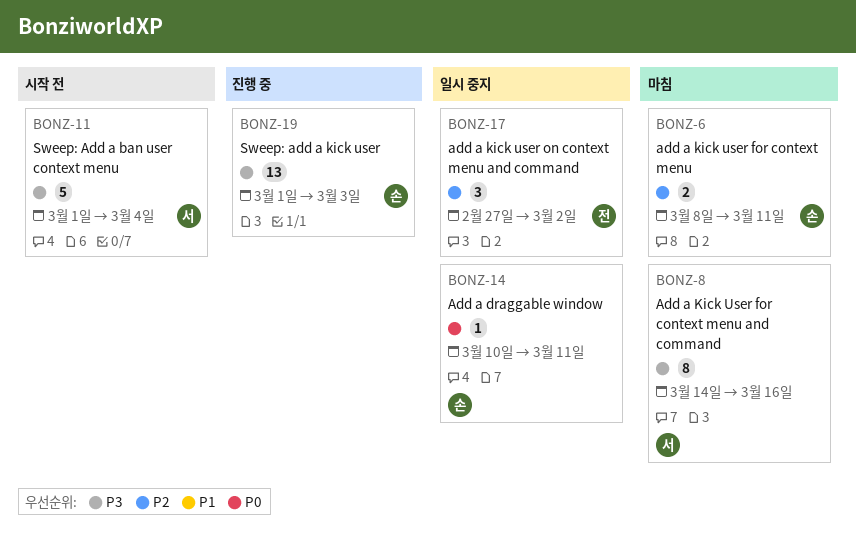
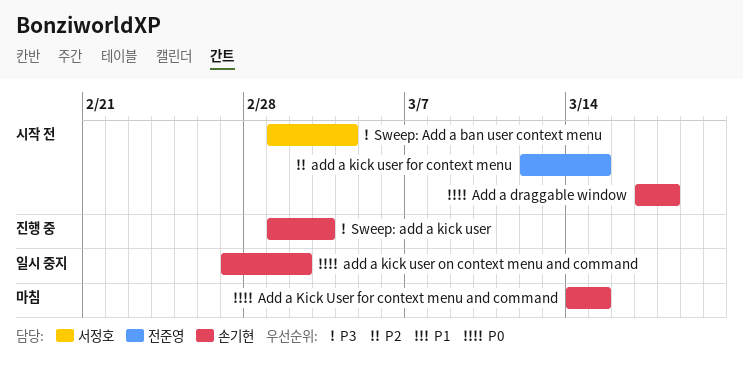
Add a draggable window, status: 일시 중지 -> 시작 전
Add a draggable window, start: Mar 10 -> Mar 17
Add a draggable window, due: Mar 11 -> Mar 18
add a kick user for context menu, status: 마침 -> 시작 전
add a kick user for context menu, owner: 손기현 -> 전준영
add a kick user for context menu, start: Mar 8 -> Mar 12
add a kick user for context menu, due: Mar 11 -> Mar 15
Add a Kick User for context menu and command, owner: 서정호 -> 손기현
Add a Kick User for context menu and command, priority: P3 -> P0
Add a Kick User for context menu and command, due: Mar 16 -> Mar 15
add a kick user on context menu and command, owner: 전준영 -> 손기현
add a kick user on context menu and command, priority: P2 -> P0

